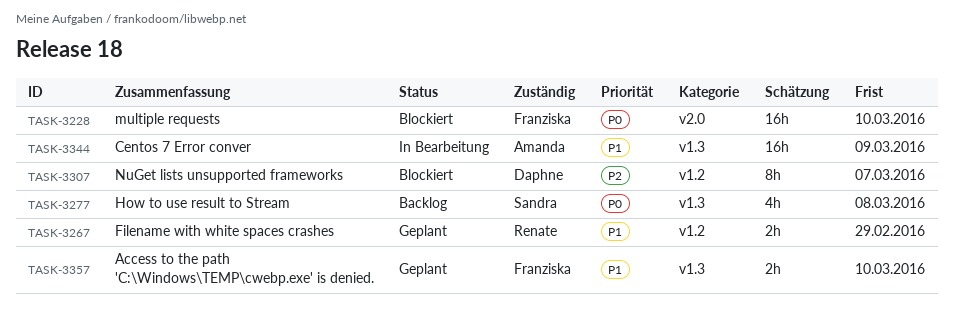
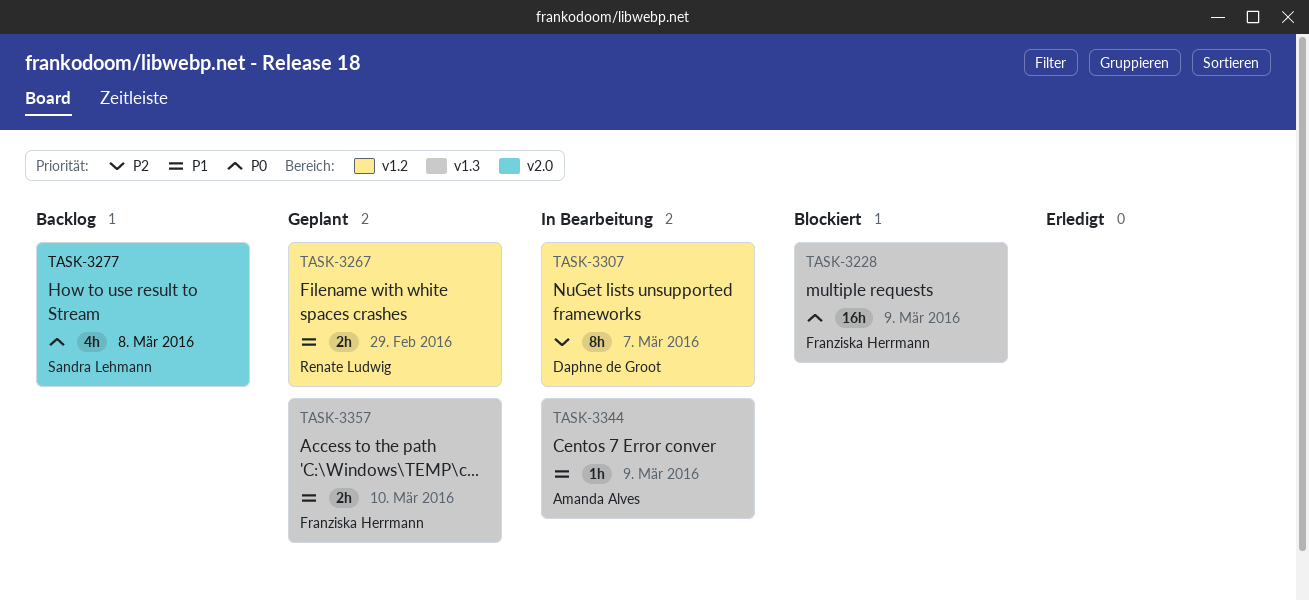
TASK-3228, label: v2.0 -> v1.3
TASK-3228, due: Mar 10 -> Mar 9
TASK-3277, label: v1.3 -> v2.0
TASK-3307, status: Blockiert -> In Bearbeitung
TASK-3344, estimate: 16h -> 1h

